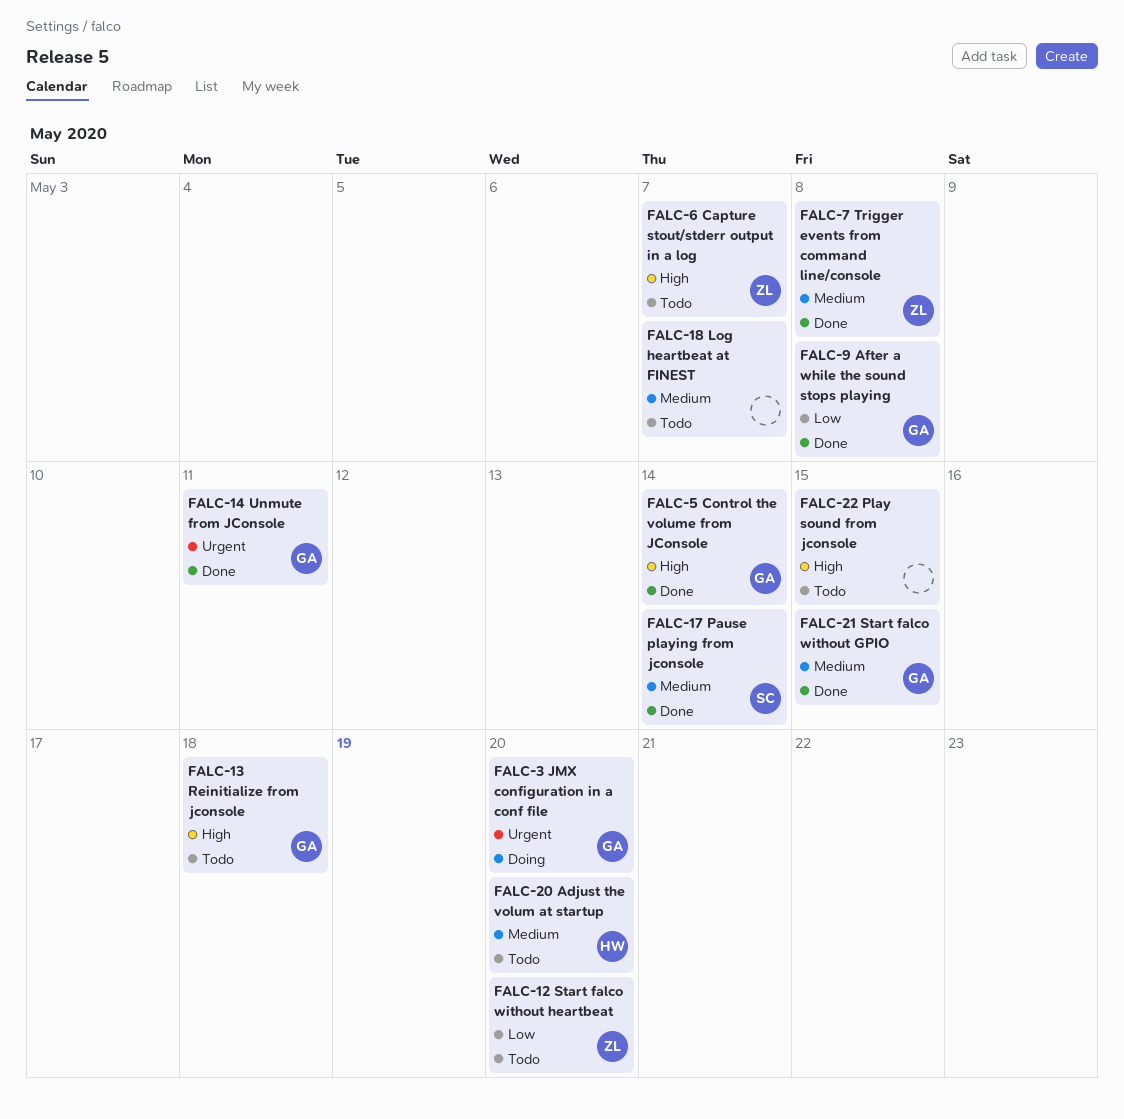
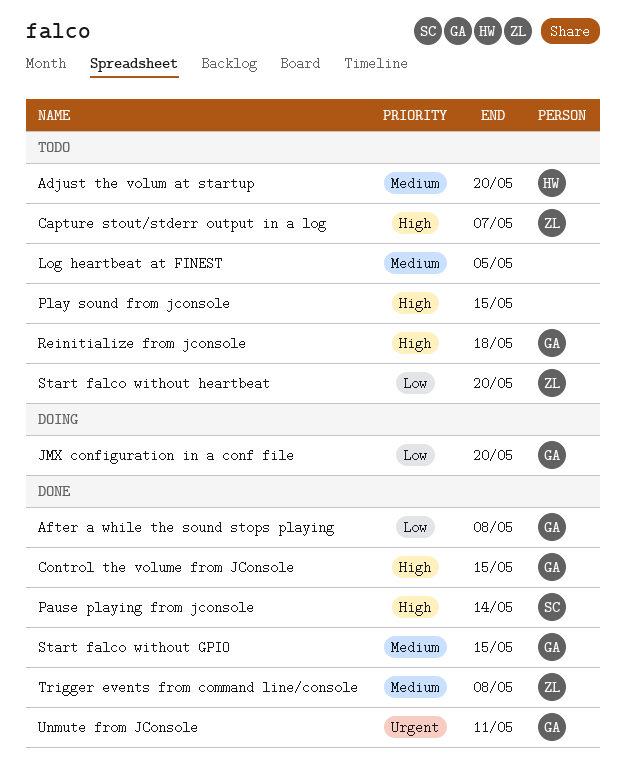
Control the volume from JConsole, due: May 14 -> May 15
JMX configuration in a conf file, priority: Urgent -> Low
Log heartbeat at FINEST, due: May 7 -> May 5
Pause playing from jconsole, priority: Medium -> High

